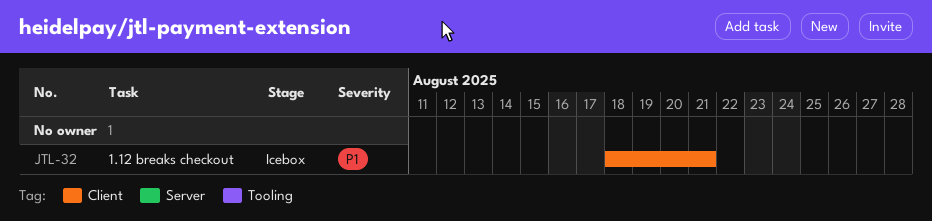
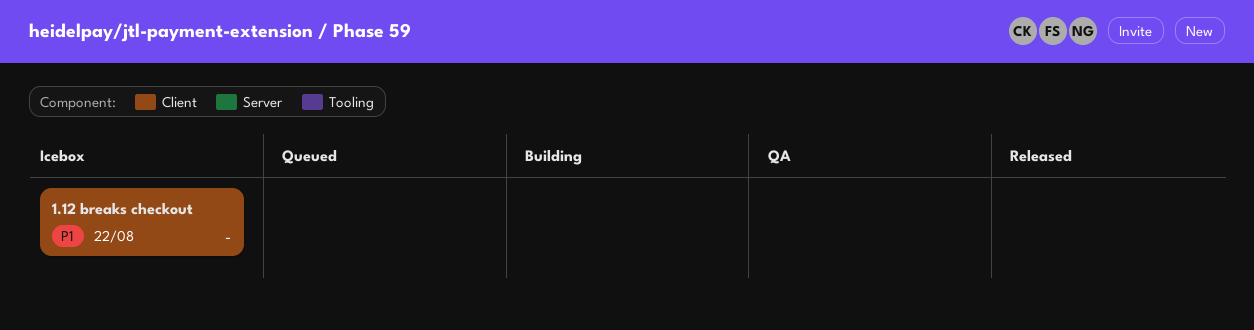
1.12 breaks checkout, due: Aug 21 -> Aug 22

